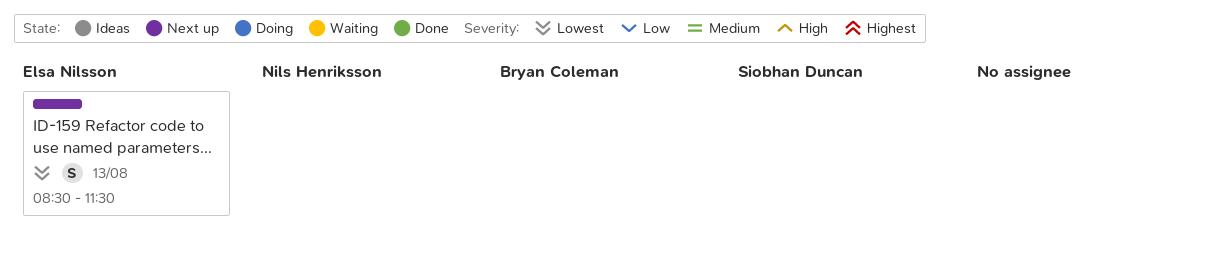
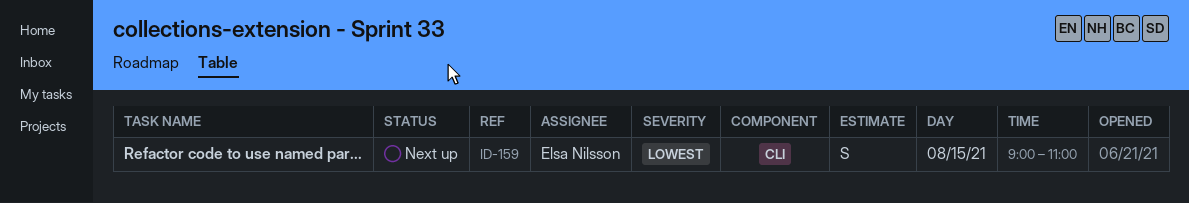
ID-159, day: Aug 13 -> Aug 15
ID-159, begins: 08:30 -> 09:00
ID-159, ends: 11:30 -> 11:00

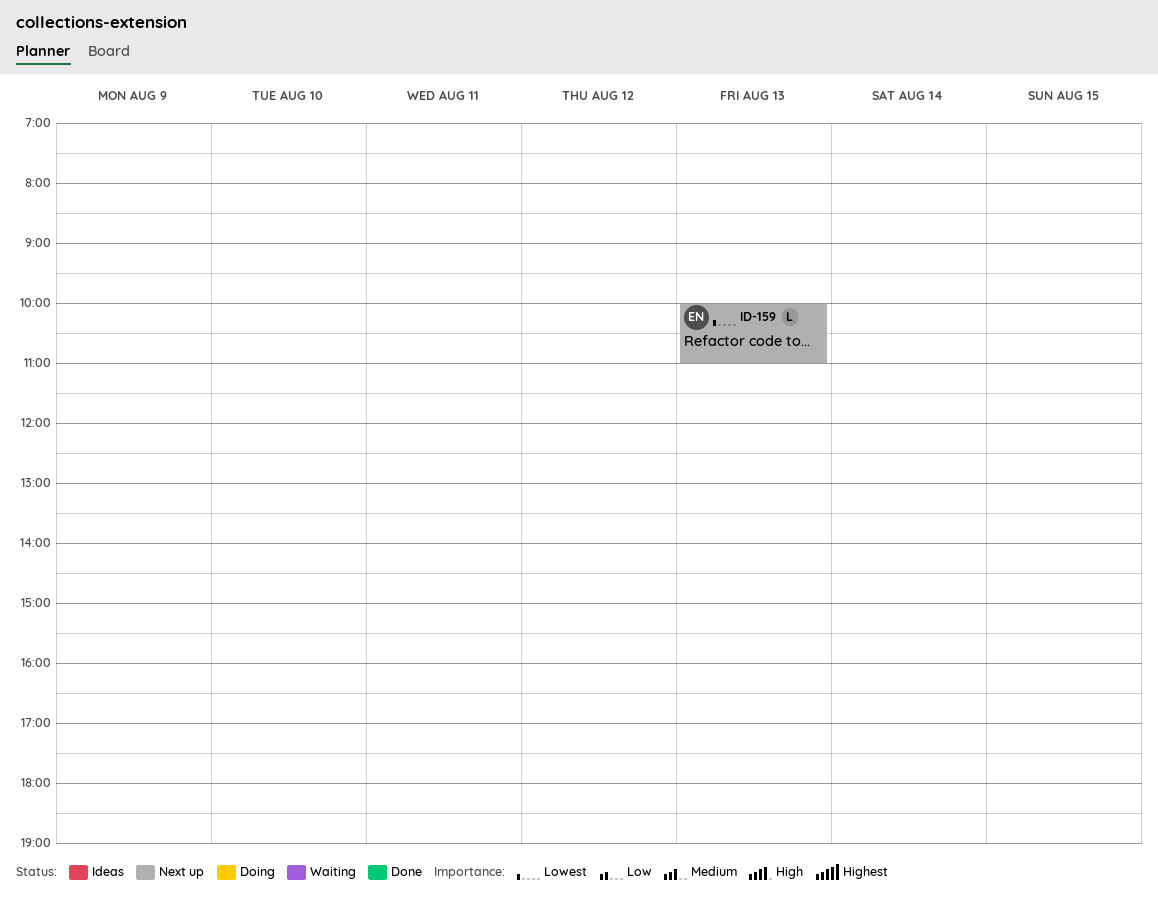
ID-159, estimate: S -> L
ID-159, day: Aug 15 -> Aug 13
ID-159, begins: 09:00 -> 10:00

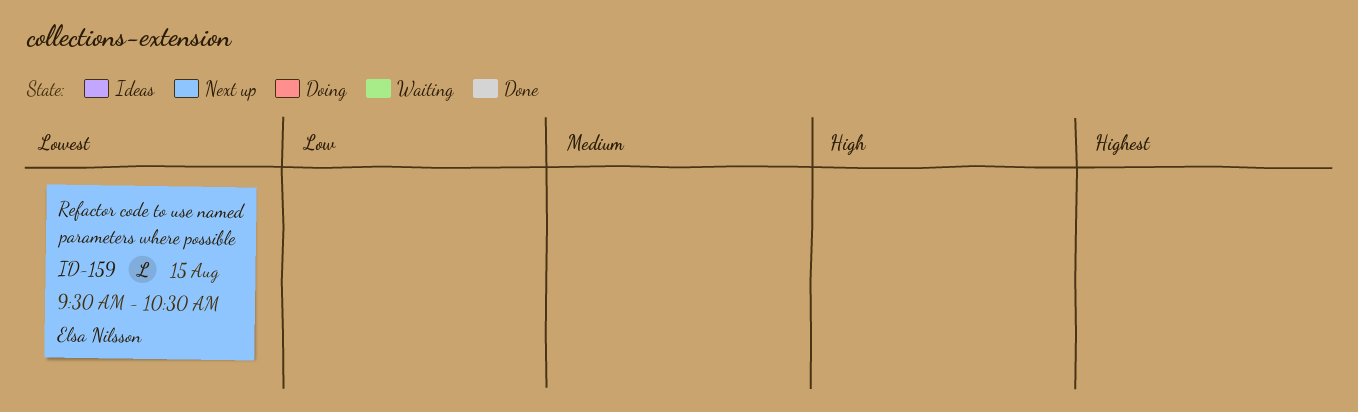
ID-159, day: Aug 13 -> Aug 15
ID-159, begins: 10:00 -> 09:30
ID-159, ends: 11:00 -> 10:30

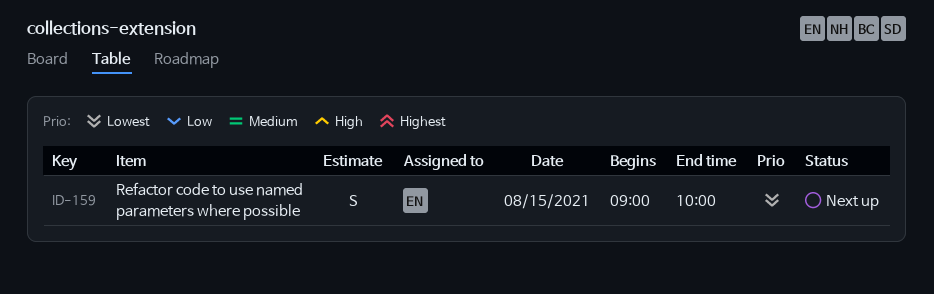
ID-159, estimate: L -> S
ID-159, begins: 09:30 -> 09:00
ID-159, ends: 10:30 -> 10:00

